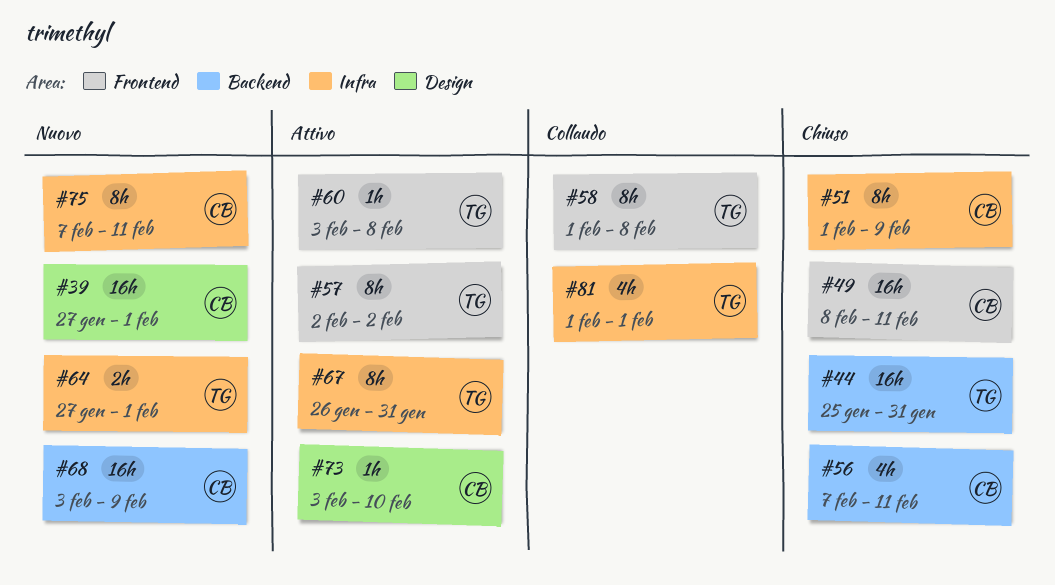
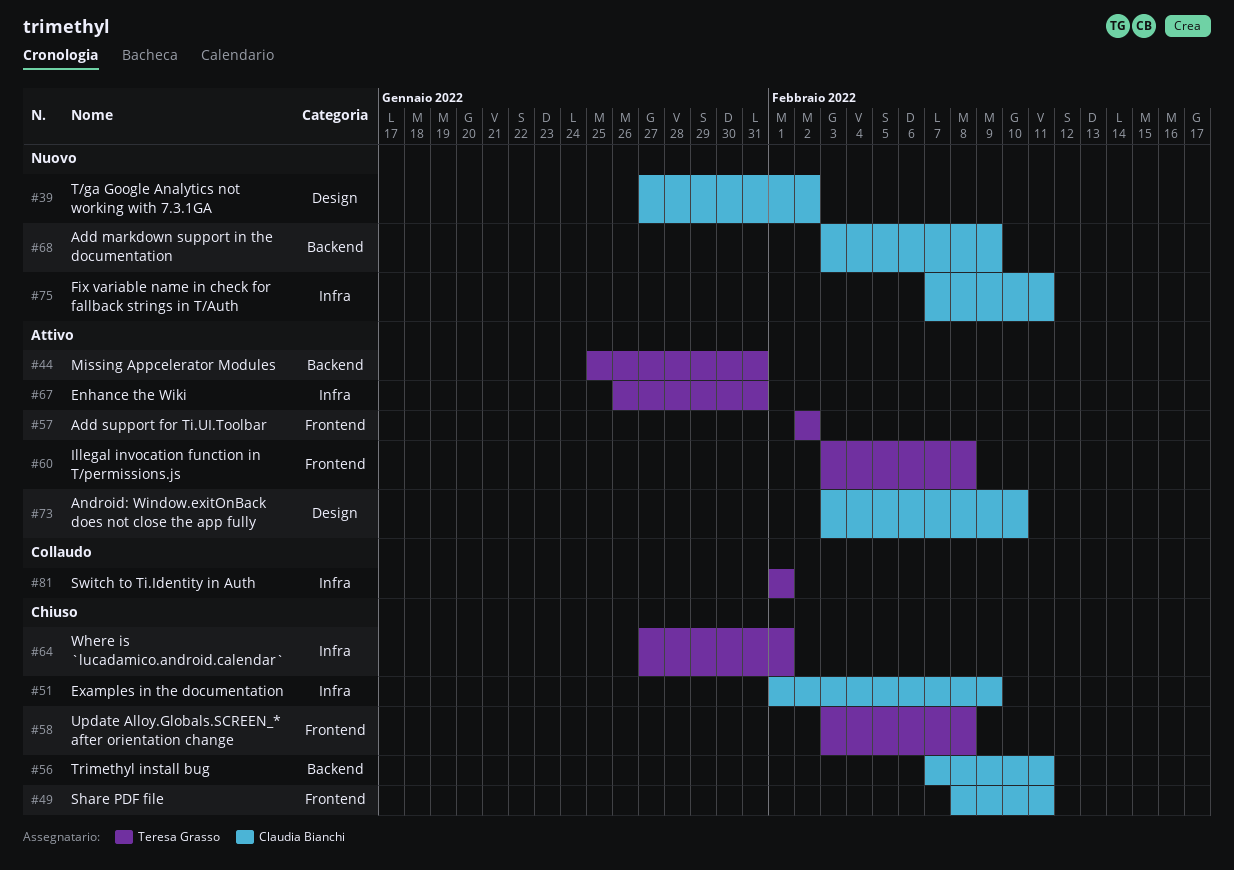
#39, due: Feb 1 -> Feb 2
#44, status: Chiuso -> Attivo
#58, status: Collaudo -> Chiuso
#58, start: Feb 1 -> Feb 3
#64, status: Nuovo -> Chiuso

